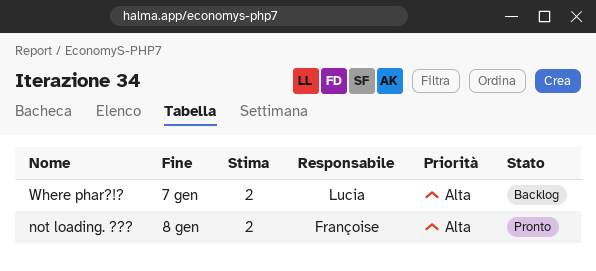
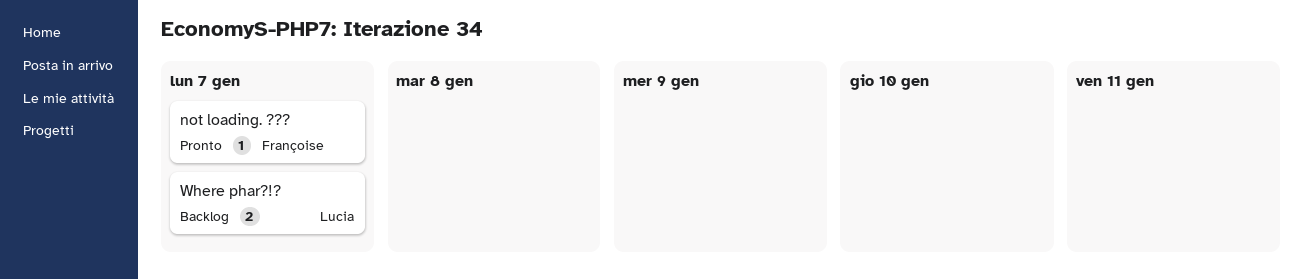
not loading. ???, estimate: 2 -> 1
not loading. ???, due: Jan 8 -> Jan 7

